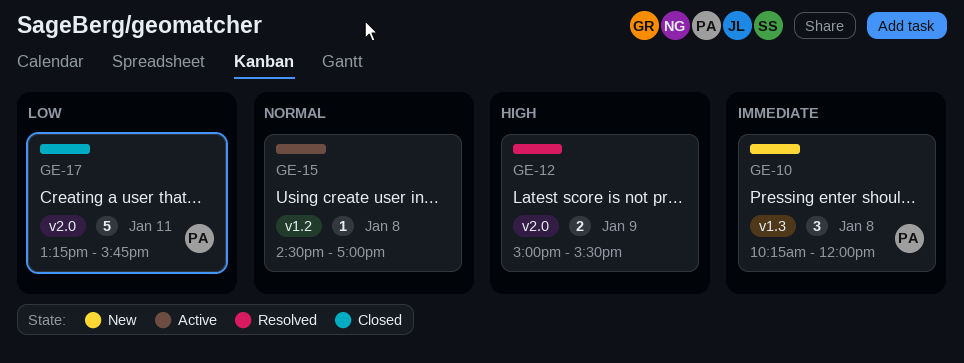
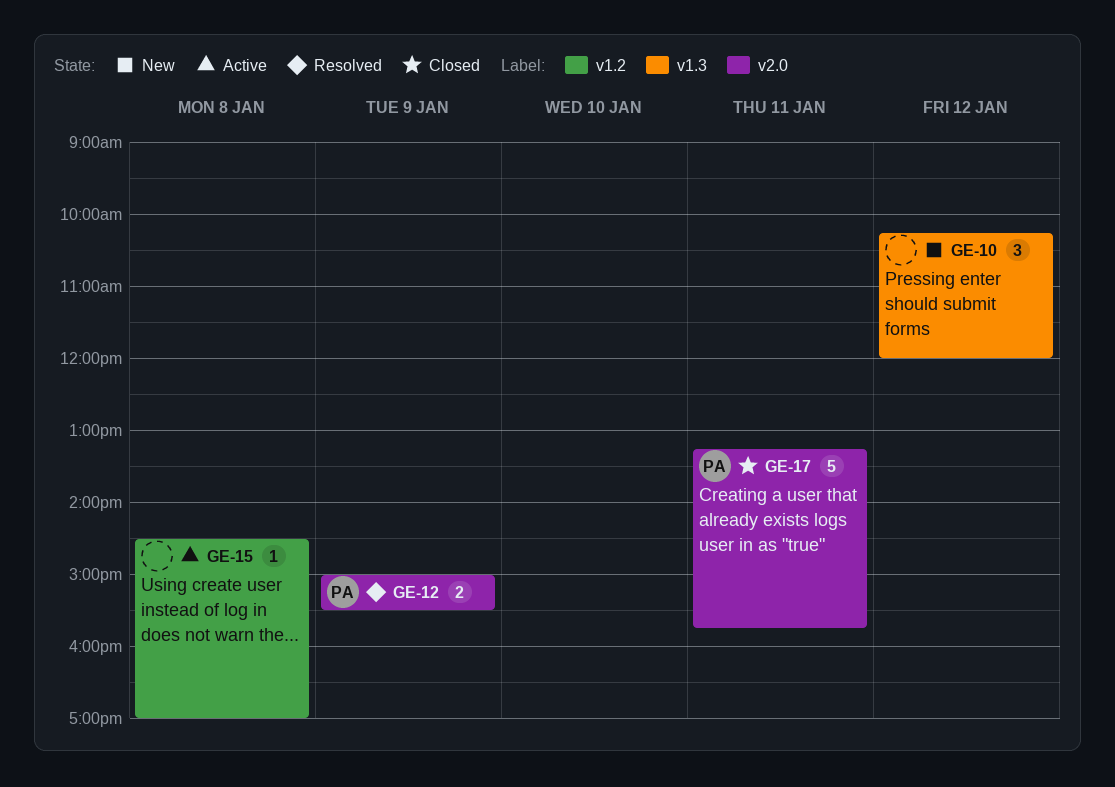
GE-10, owner: PA -> none
GE-10, day: Jan 8 -> Jan 12
GE-12, owner: none -> PA

